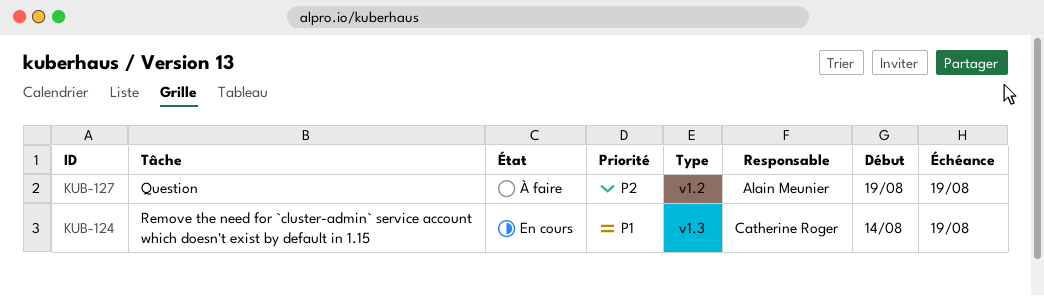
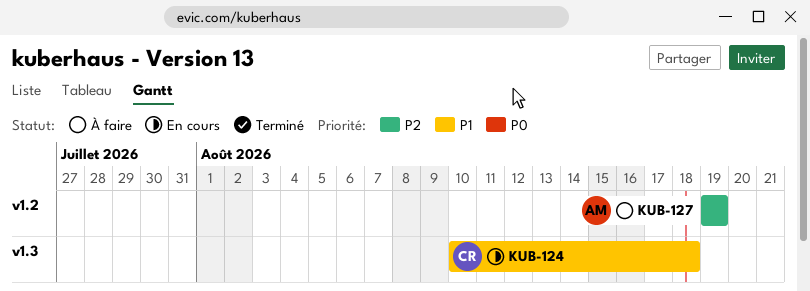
KUB-124, start: Aug 14 -> Aug 10
KUB-124, due: Aug 19 -> Aug 18

